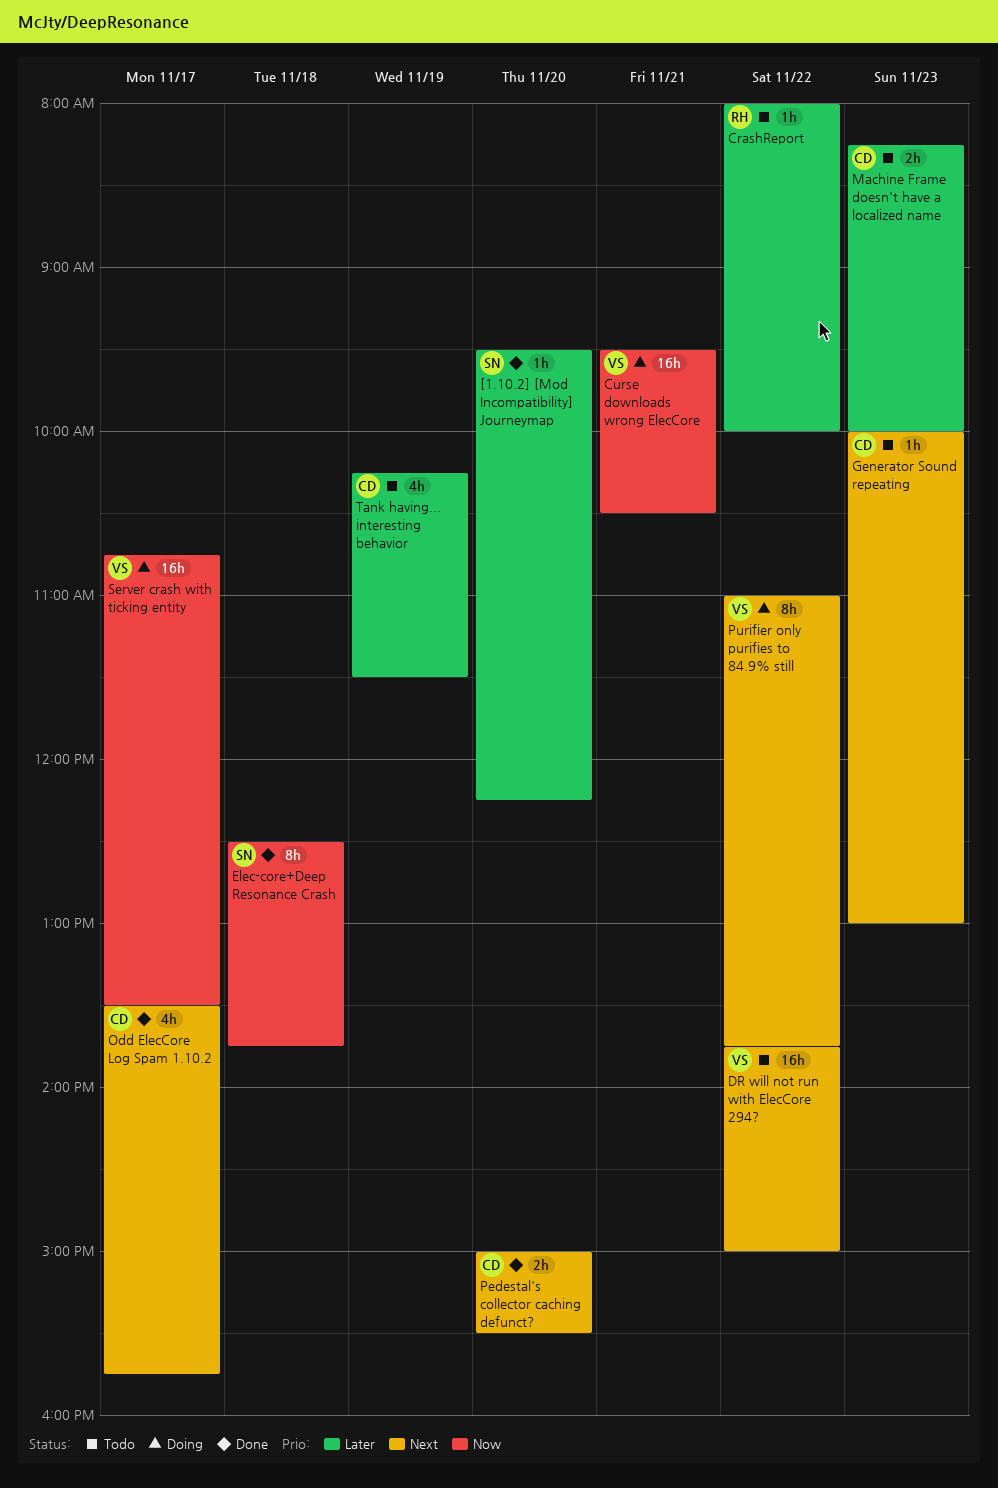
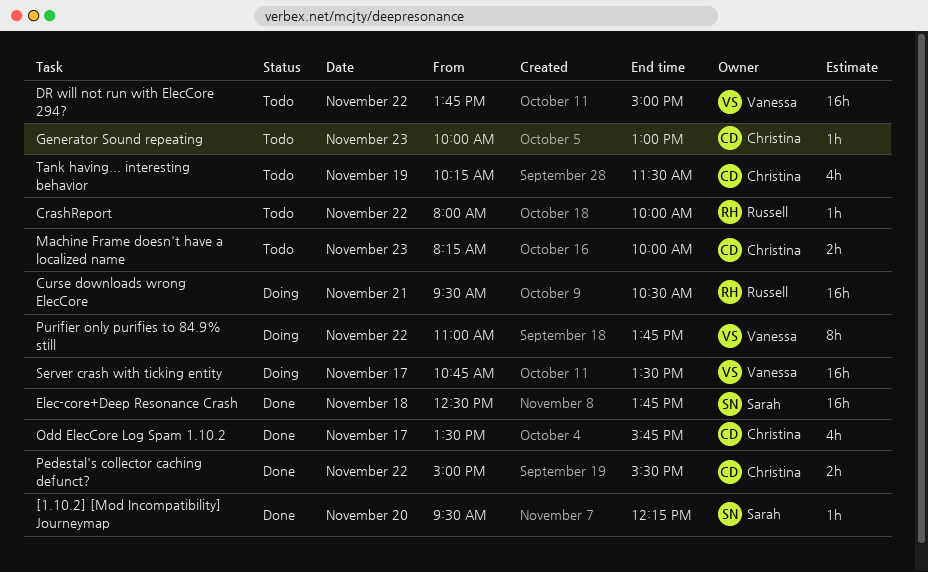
Curse downloads wrong ElecCore, owner: Vanessa -> Russell
Elec-core+Deep Resonance Crash, estimate: 8h -> 16h
Pedestal's collector caching defunct?, day: Nov 20 -> Nov 22

